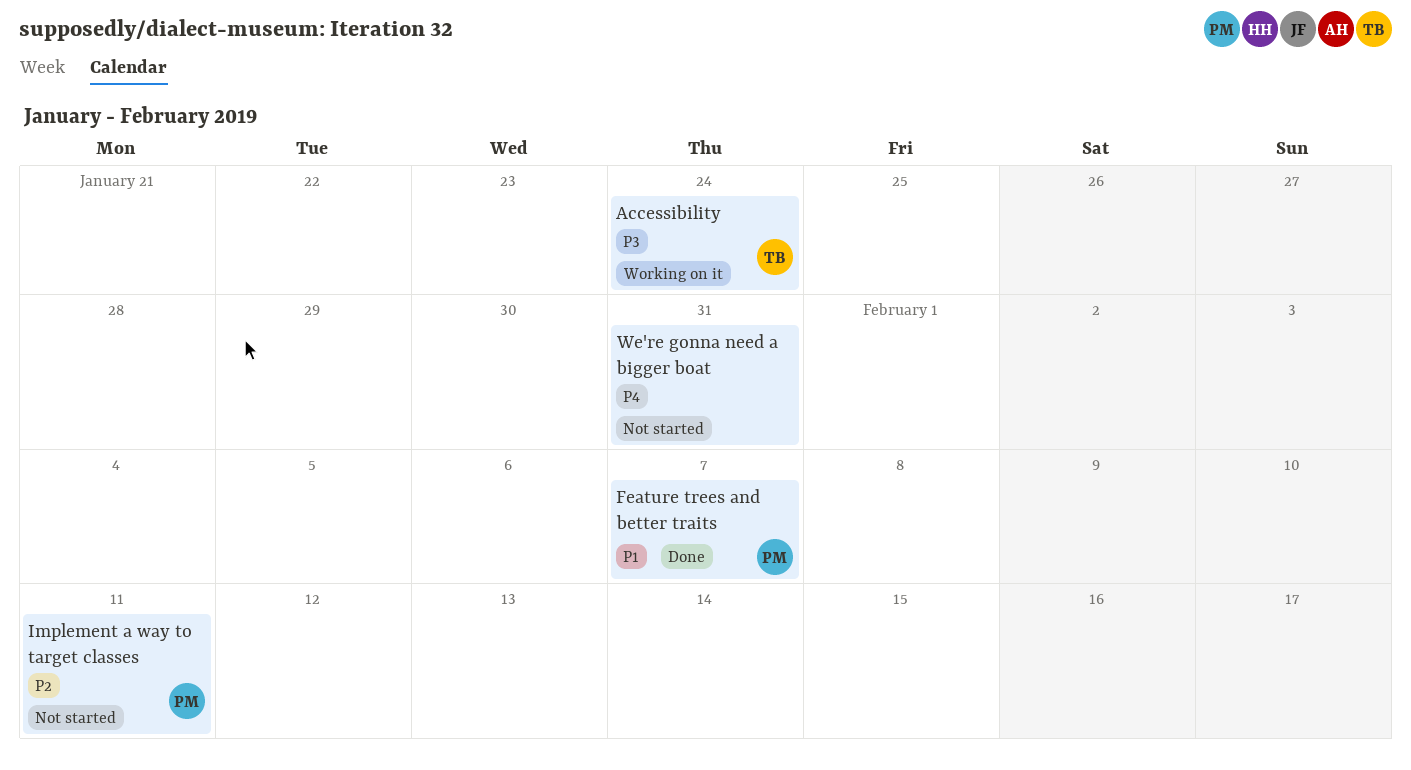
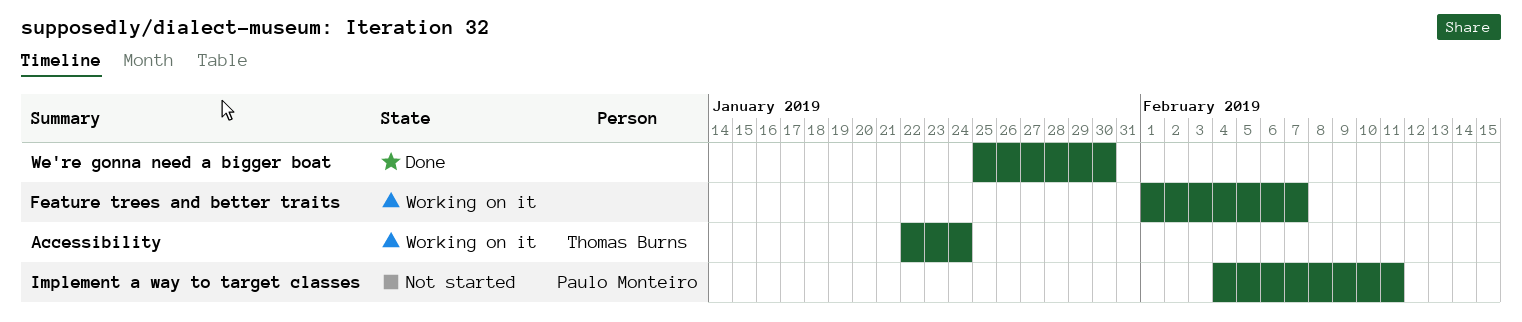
Feature trees and better traits, status: Done -> Working on it
Feature trees and better traits, owner: Paulo Monteiro -> none
We're gonna need a bigger boat, status: Not started -> Done
We're gonna need a bigger boat, due: Jan 31 -> Jan 30

